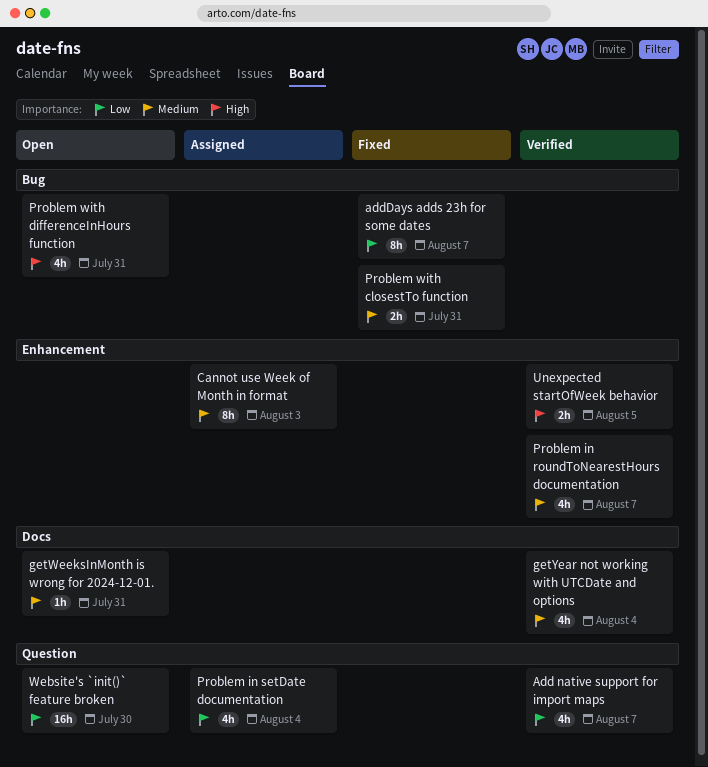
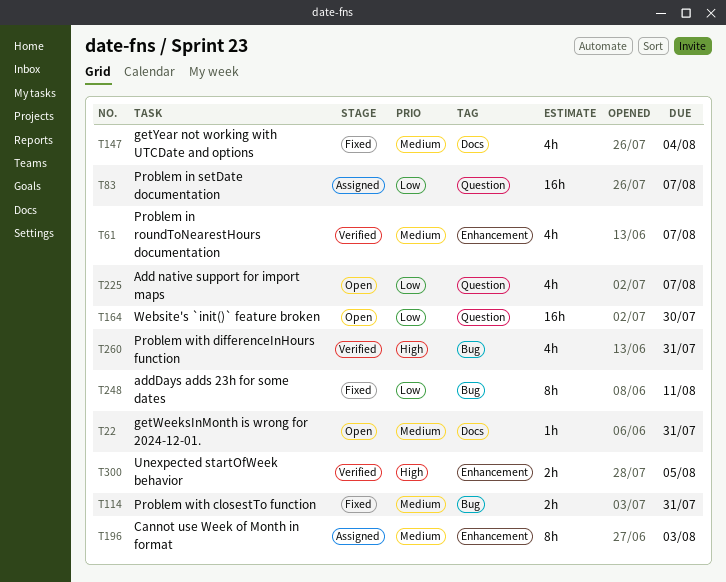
Add native support for import maps, status: Verified -> Open
addDays adds 23h for some dates, due: Aug 7 -> Aug 11
getYear not working with UTCDate and options, status: Verified -> Fixed
Problem in setDate documentation, estimate: 4h -> 16h
Problem in setDate documentation, due: Aug 4 -> Aug 7
Problem with differenceInHours function, status: Open -> Verified

